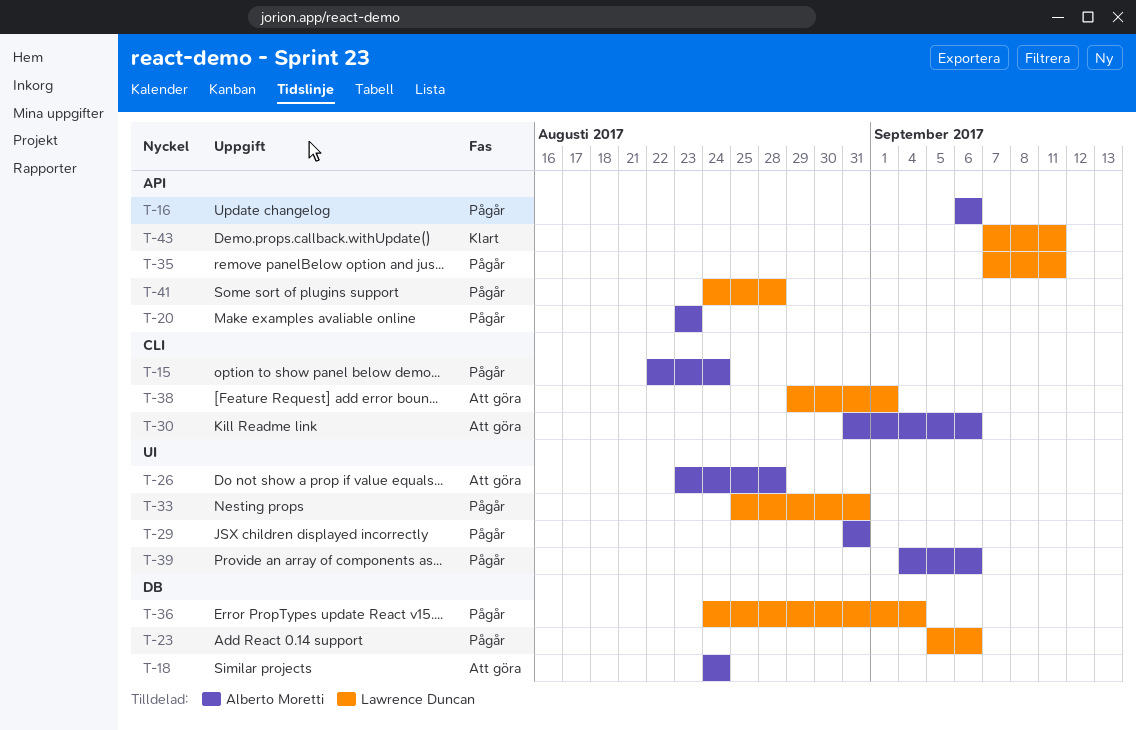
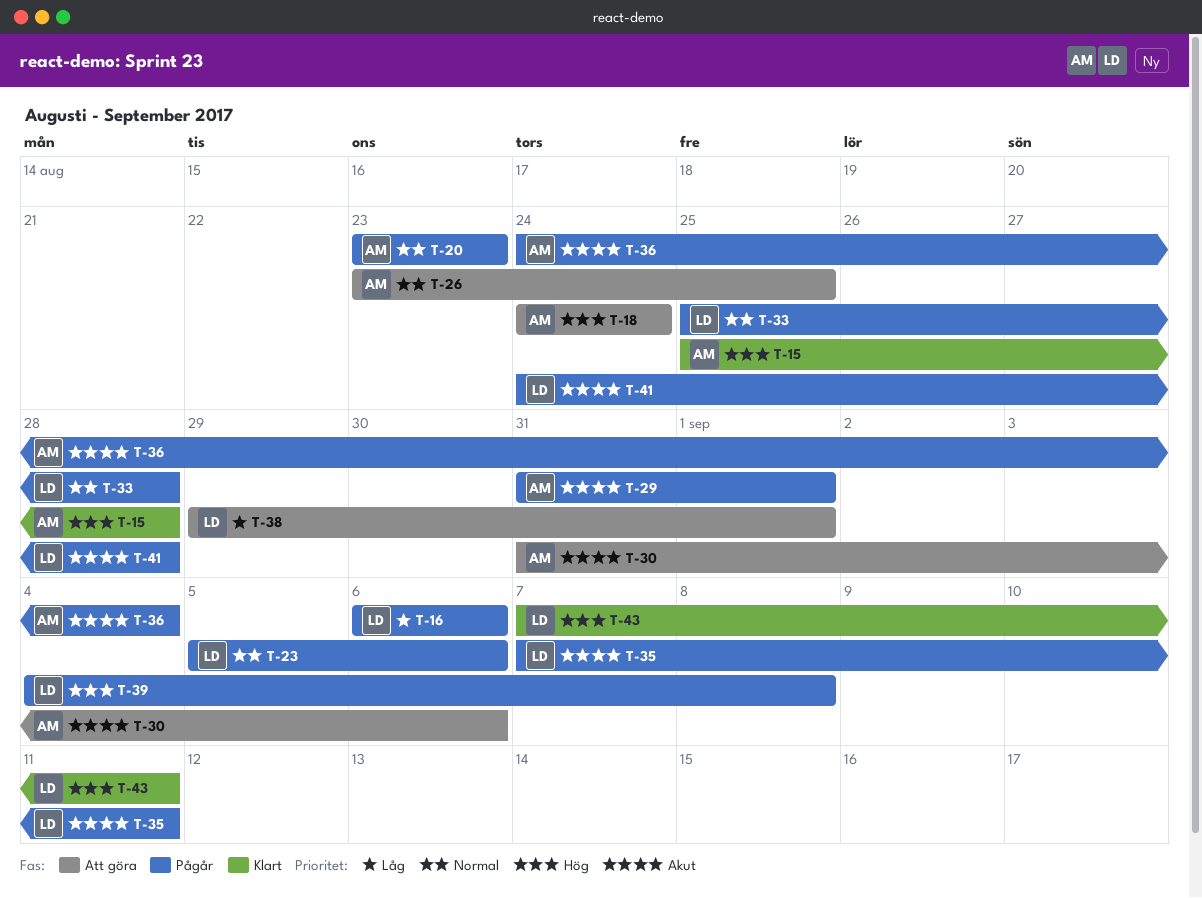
T-15, status: Pågår -> Klart
T-15, start: Aug 22 -> Aug 25
T-15, due: Aug 24 -> Aug 28
T-16, owner: Alberto Moretti -> Lawrence Duncan
T-26, due: Aug 28 -> Aug 25
T-29, due: Aug 31 -> Sep 1
T-33, due: Aug 31 -> Aug 28
T-36, owner: Lawrence Duncan -> Alberto Moretti
T-39, owner: Alberto Moretti -> Lawrence Duncan
T-39, due: Sep 6 -> Sep 8

